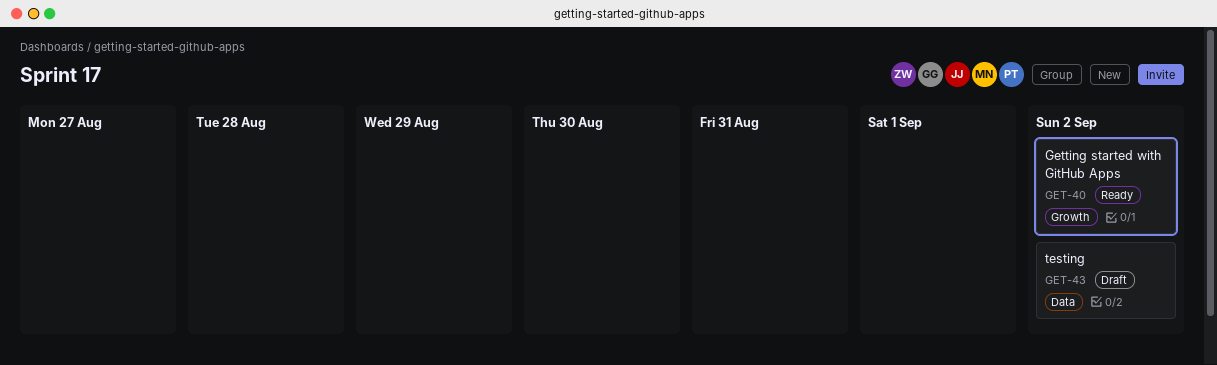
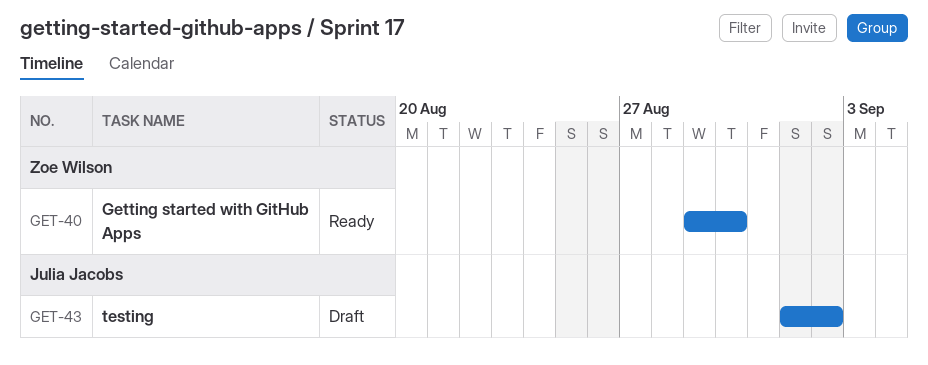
GET-40, due: Sep 2 -> Aug 30

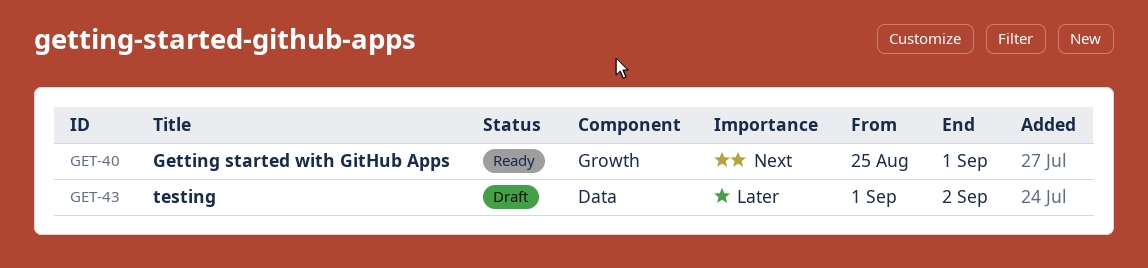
GET-40, start: Aug 29 -> Aug 25
GET-40, due: Aug 30 -> Sep 1

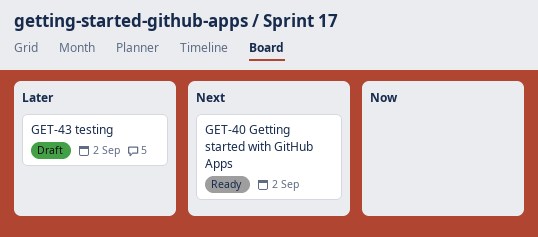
GET-40, due: Sep 1 -> Sep 2

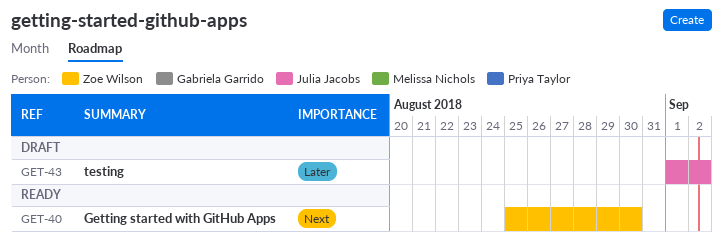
GET-40, due: Sep 2 -> Aug 30

